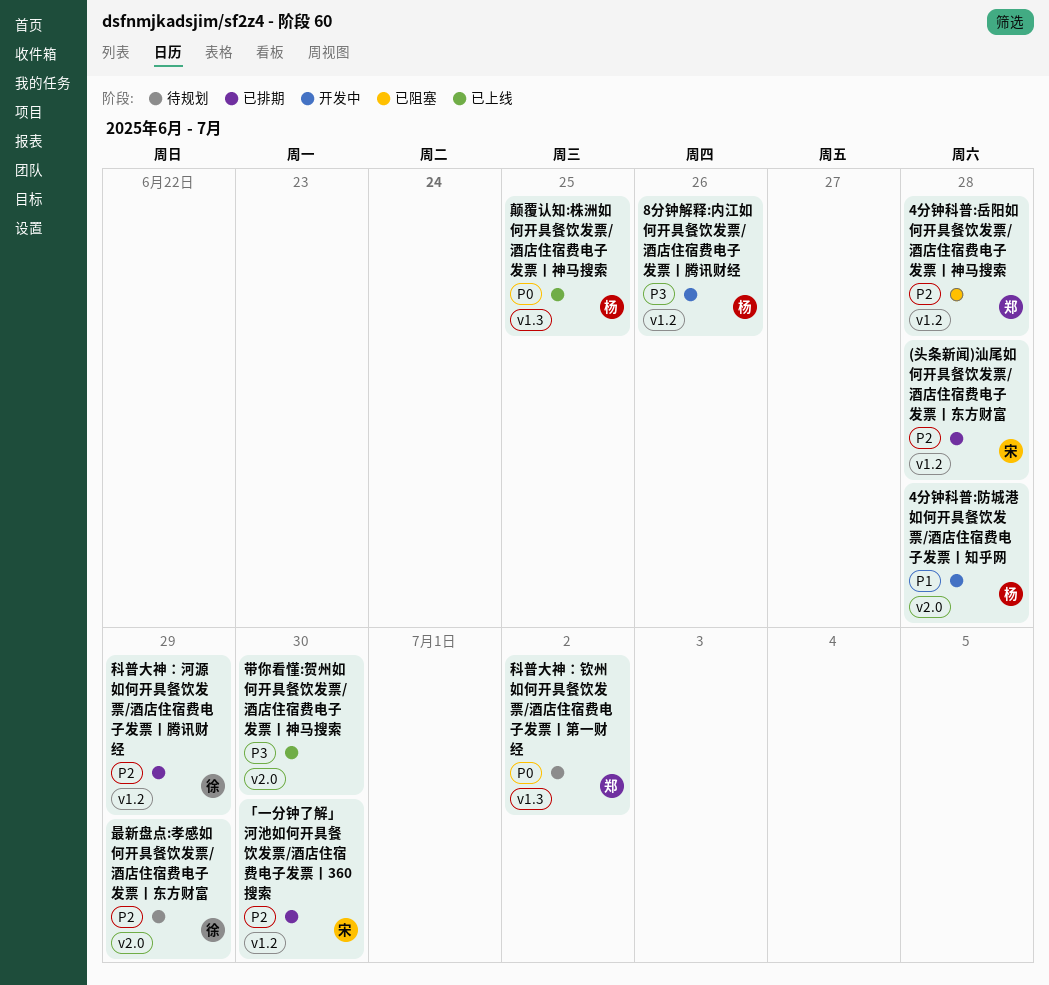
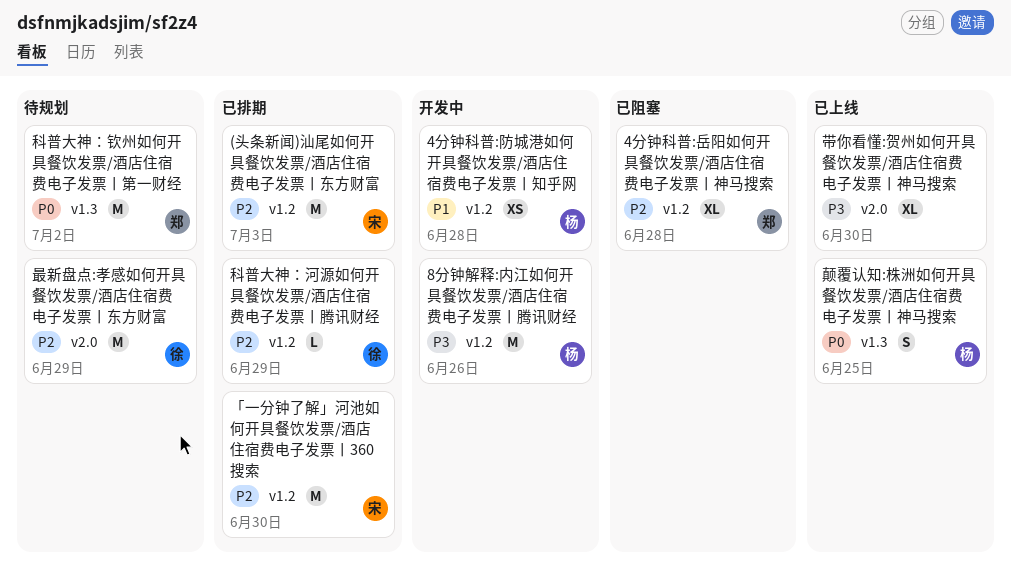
(头条新闻)汕尾如何开具餐饮发票/酒店住宿费电子发票丨东方财富, due: Jun 28 -> Jul 3
4分钟科普:防城港如何开具餐饮发票/酒店住宿费电子发票丨知乎网, label: v2.0 -> v1.2

